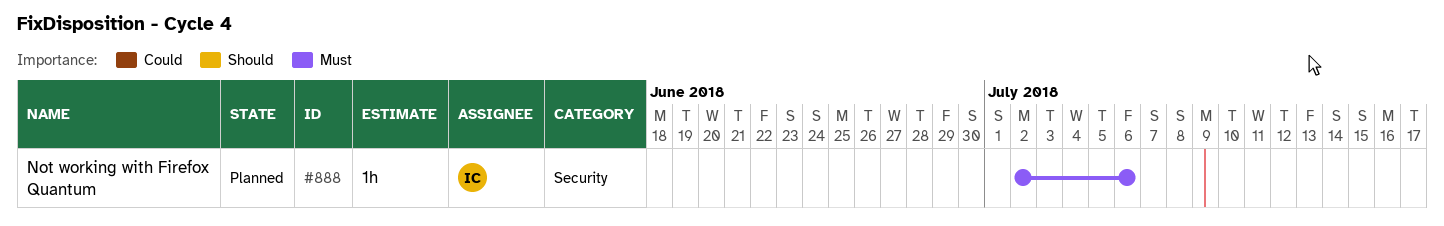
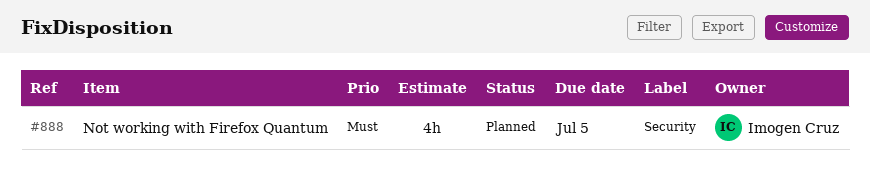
#888, estimate: 1h -> 4h
#888, due: Jul 6 -> Jul 5

